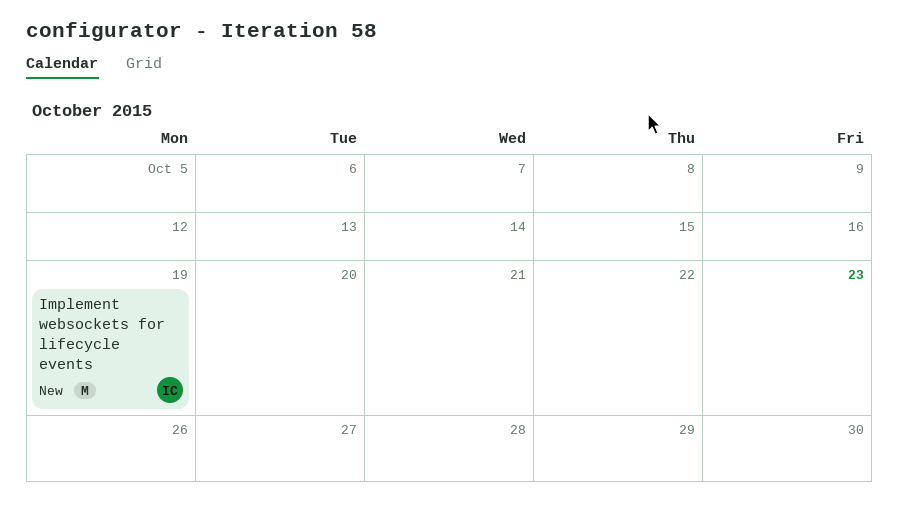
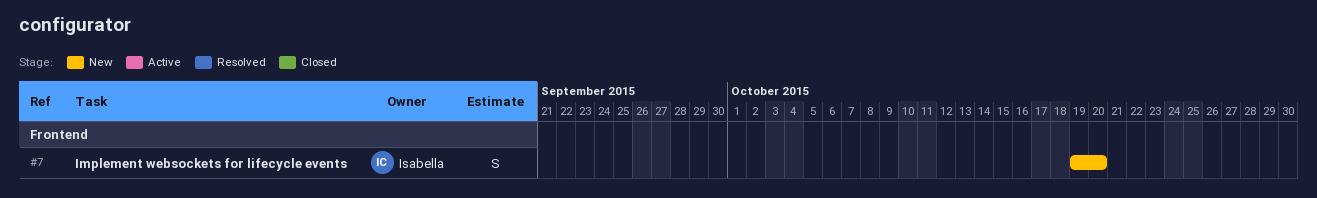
Implement websockets for lifecycle events, estimate: M -> S
Implement websockets for lifecycle events, due: Oct 19 -> Oct 20

